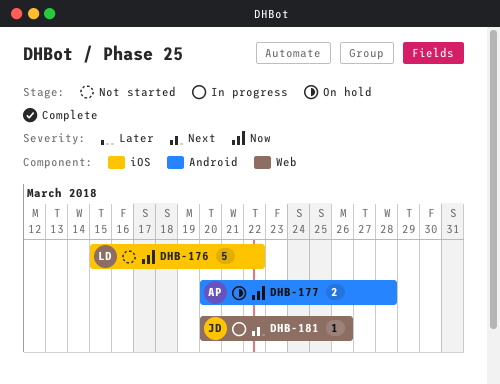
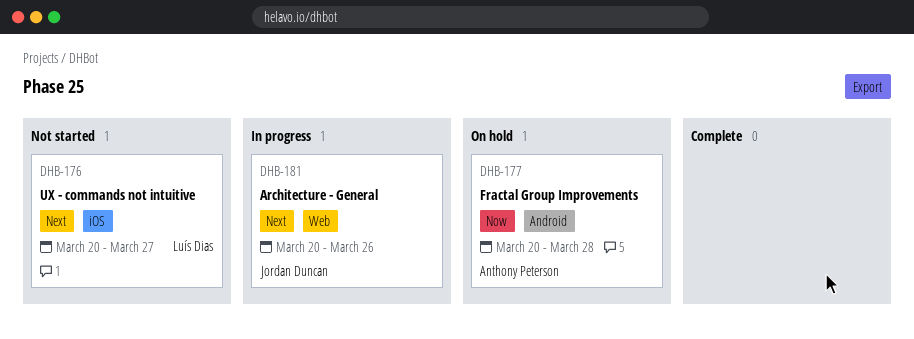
DHB-176, priority: Now -> Next
DHB-176, start: Mar 15 -> Mar 20
DHB-176, due: Mar 22 -> Mar 27

